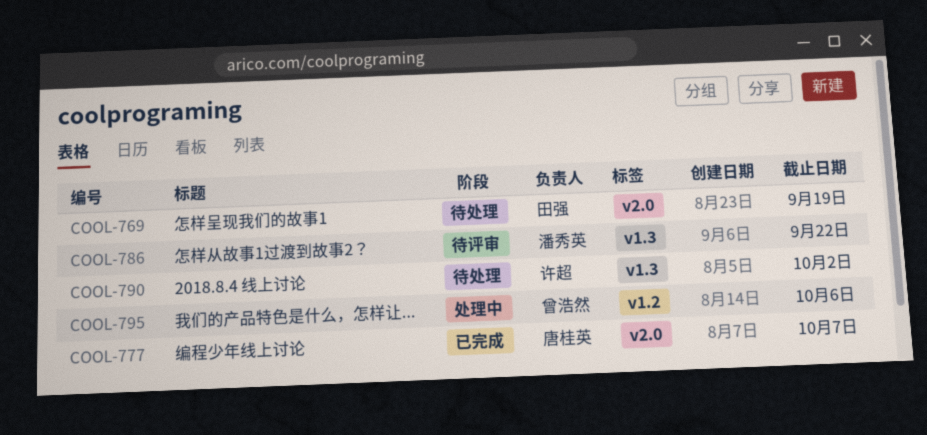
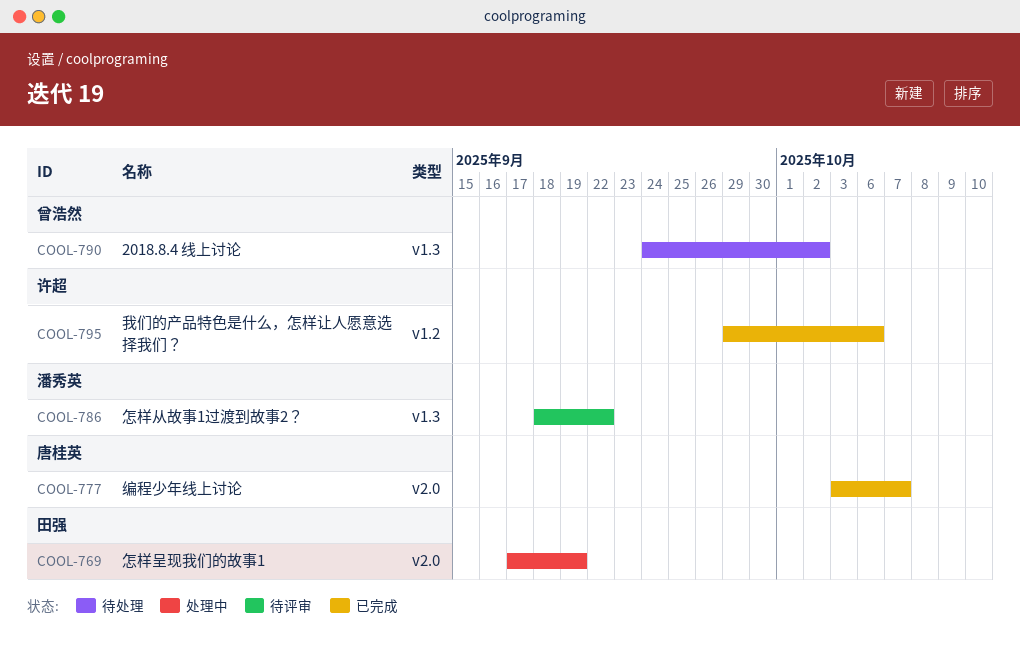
COOL-769, status: 待处理 -> 处理中
COOL-790, owner: 许超 -> 曾浩然
COOL-795, status: 处理中 -> 已完成
COOL-795, owner: 曾浩然 -> 许超

